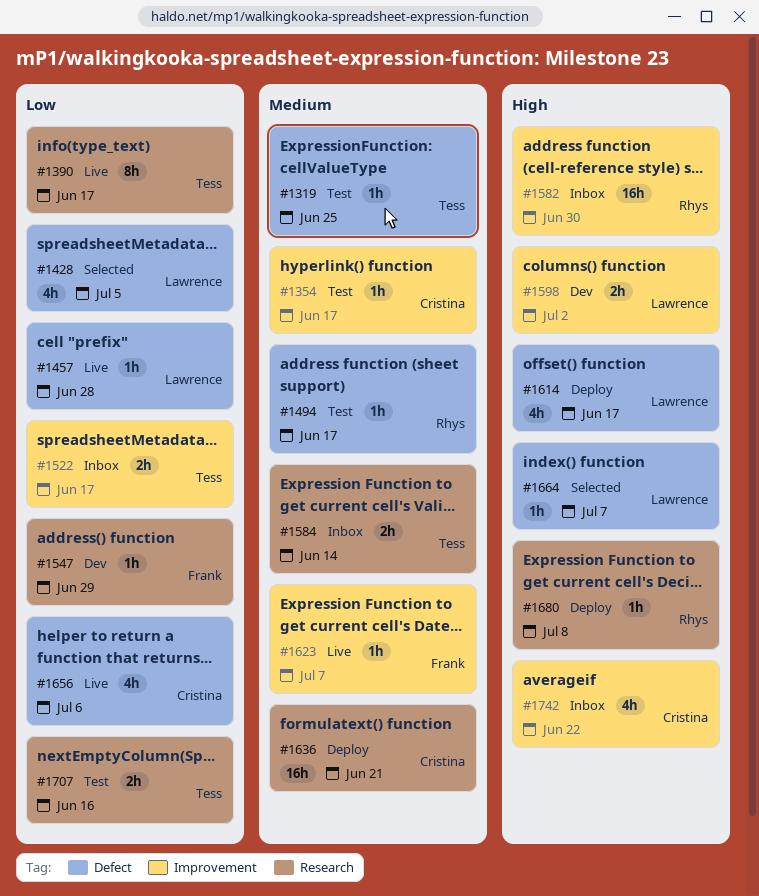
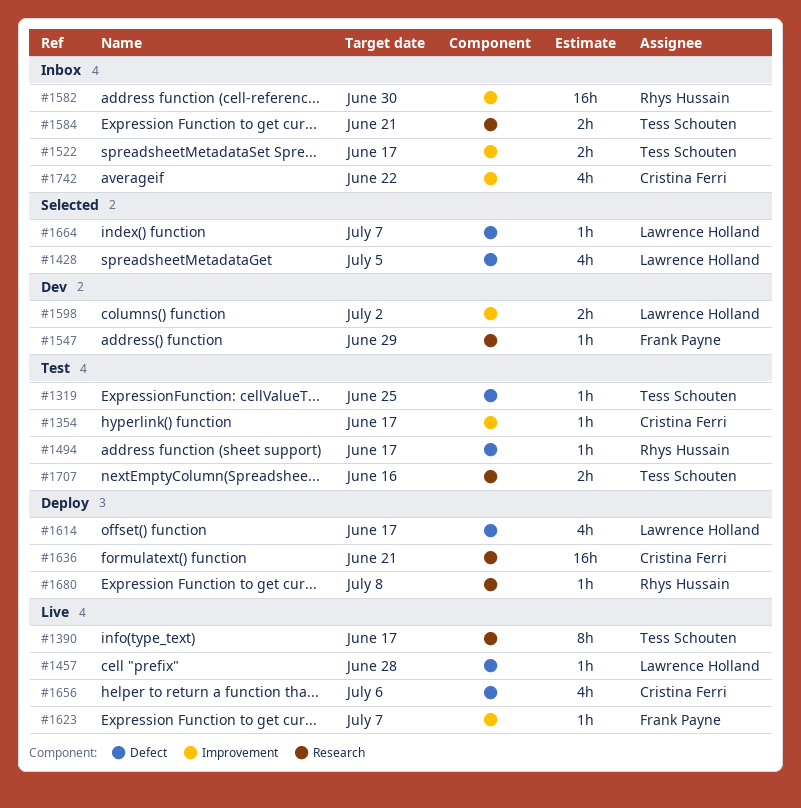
#1584, due: Jun 14 -> Jun 21

